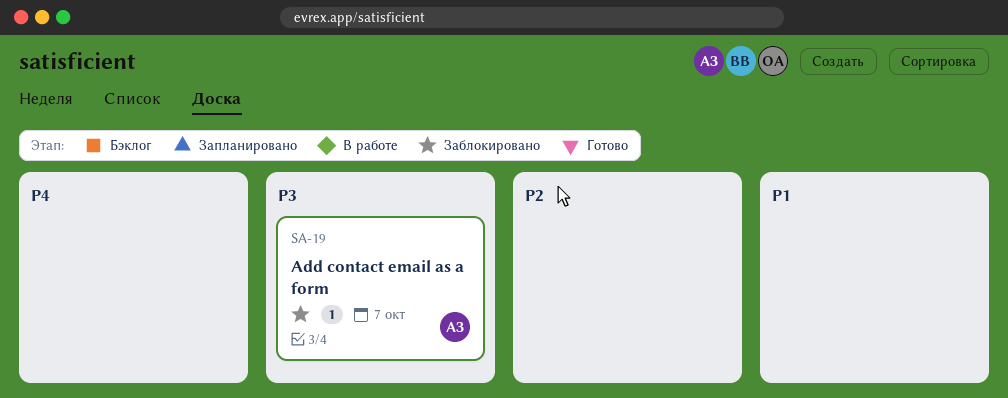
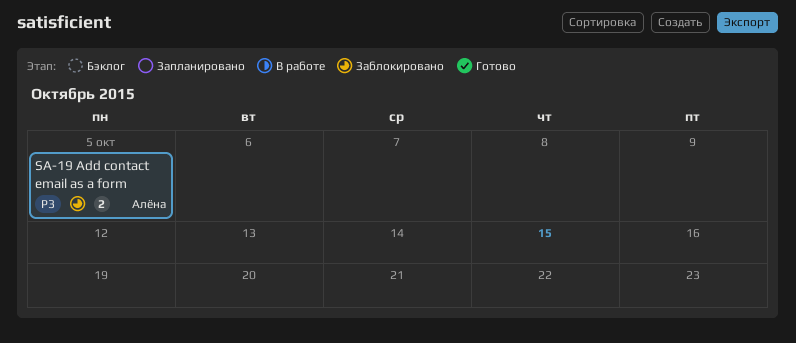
SA-19, estimate: 1 -> 2
SA-19, due: Oct 7 -> Oct 5

